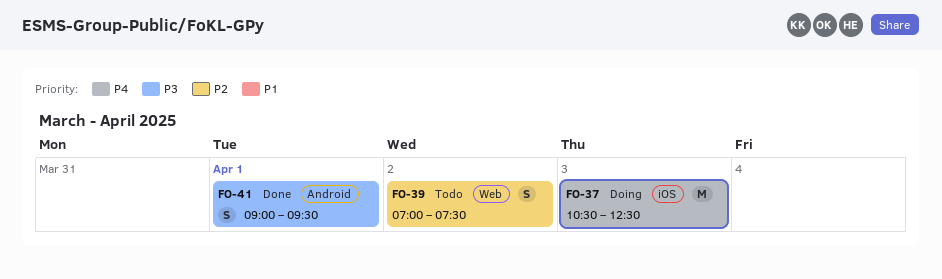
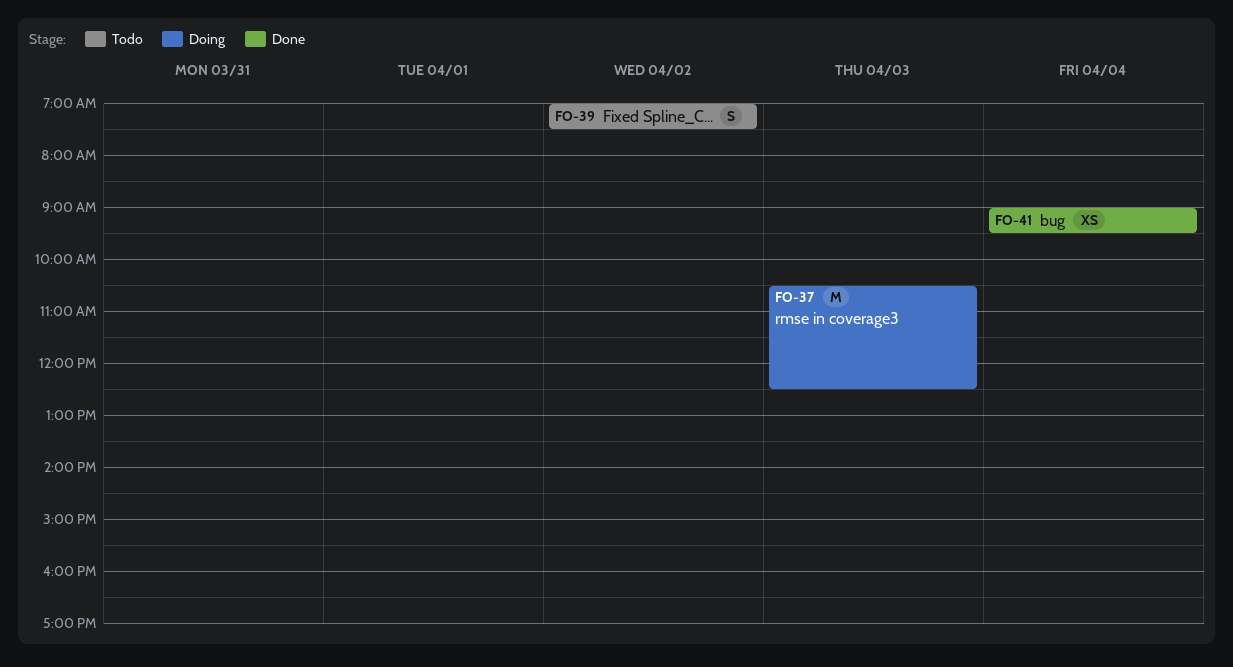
FO-41, estimate: S -> XS
FO-41, day: Apr 1 -> Apr 4

